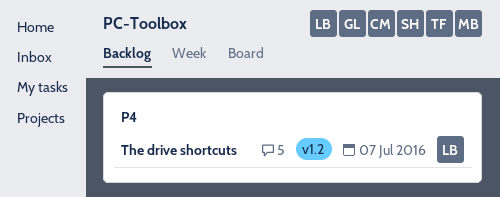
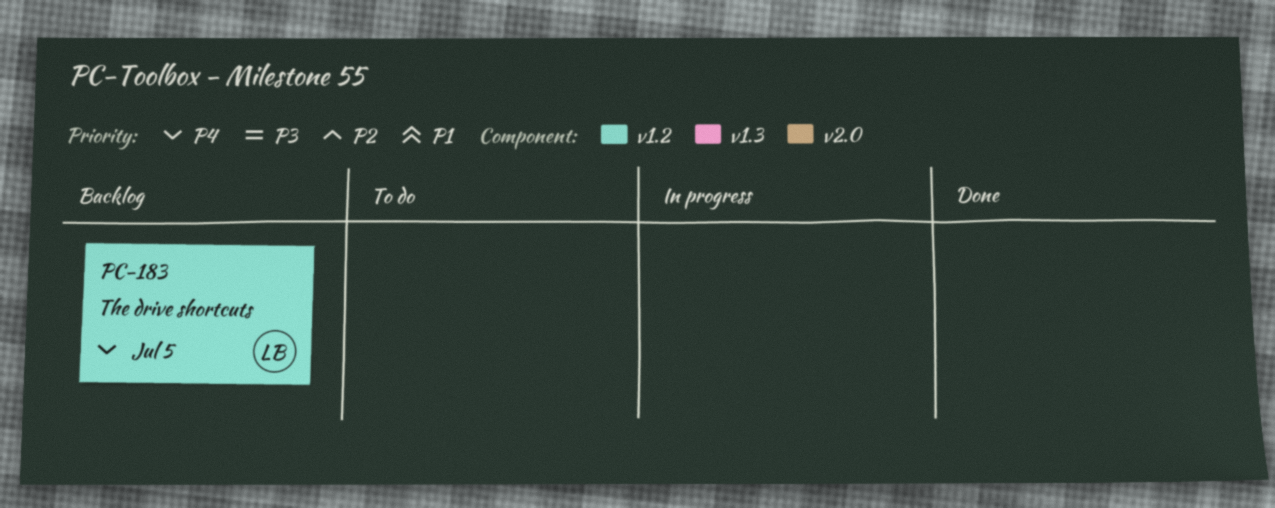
The drive shortcuts, due: Jul 7 -> Jul 5

